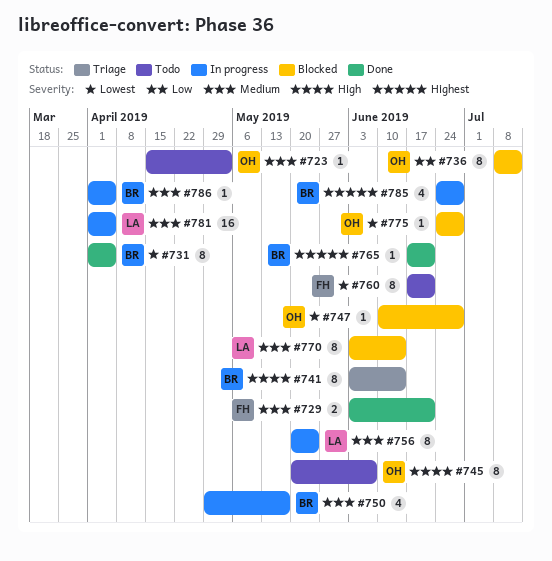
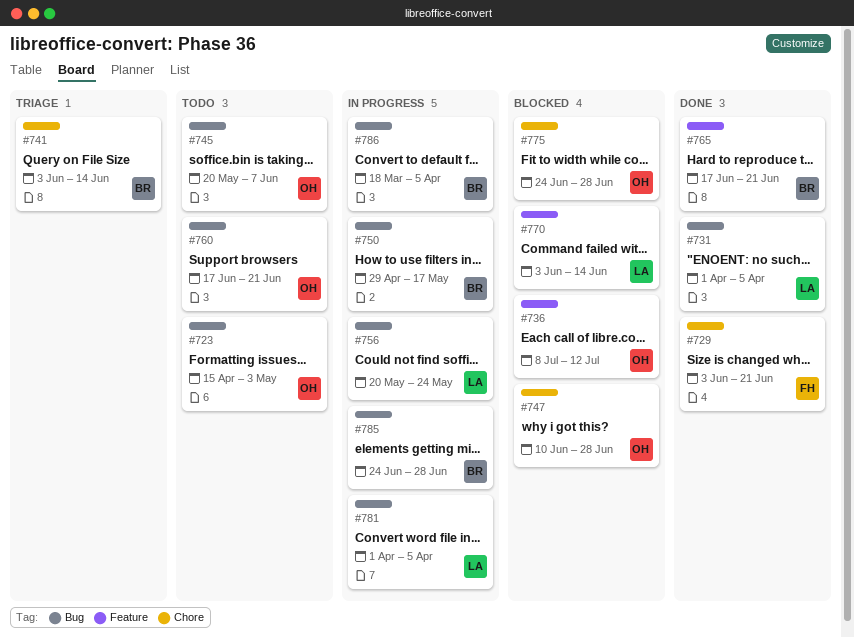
#731, owner: BR -> LA
#760, owner: FH -> OH
#786, start: Apr 1 -> Mar 18

